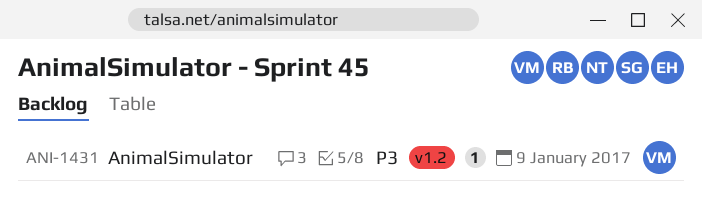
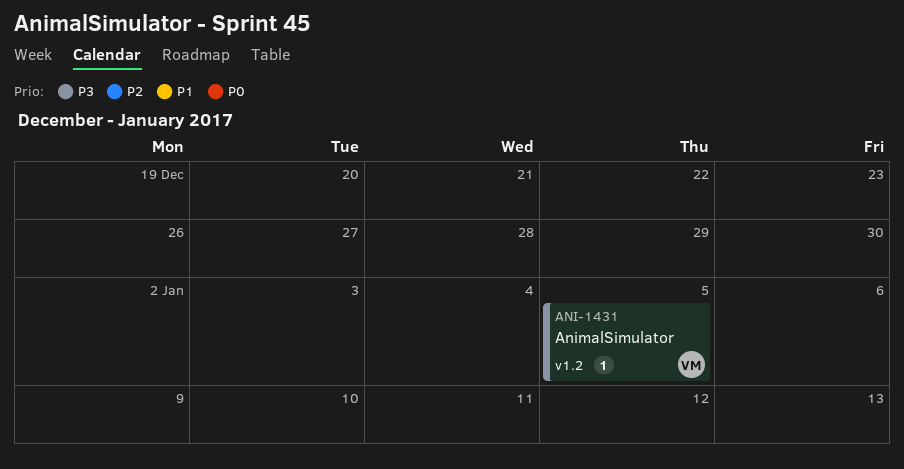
ANI-1431, due: Jan 9 -> Jan 5

